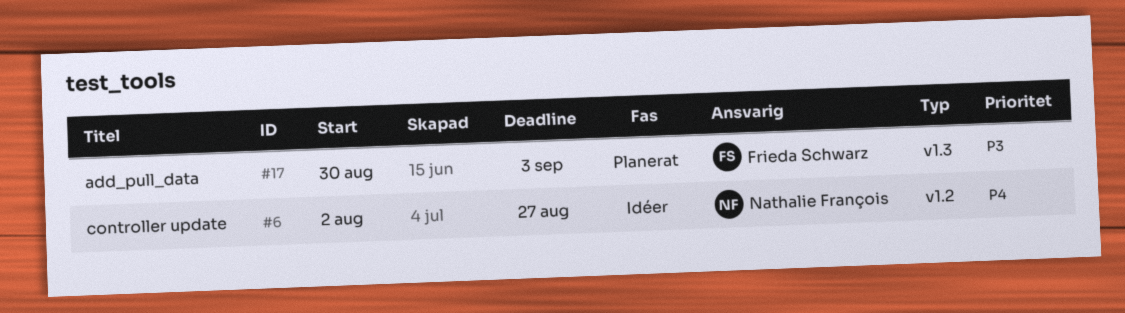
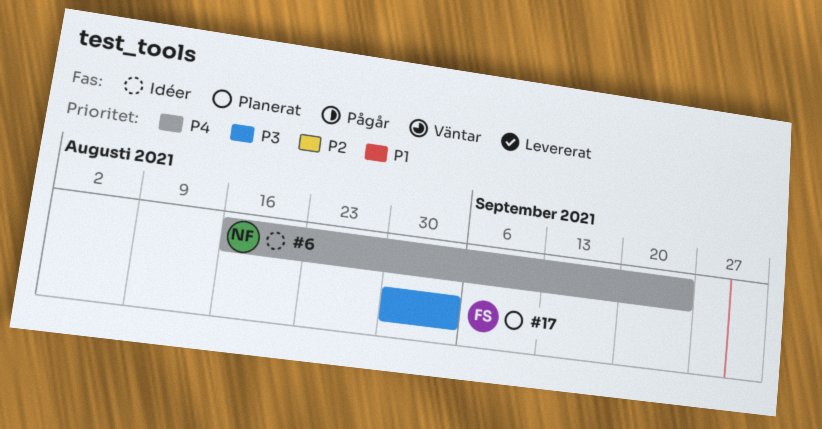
#6, start: Aug 2 -> Aug 16
#6, due: Aug 27 -> Sep 24

